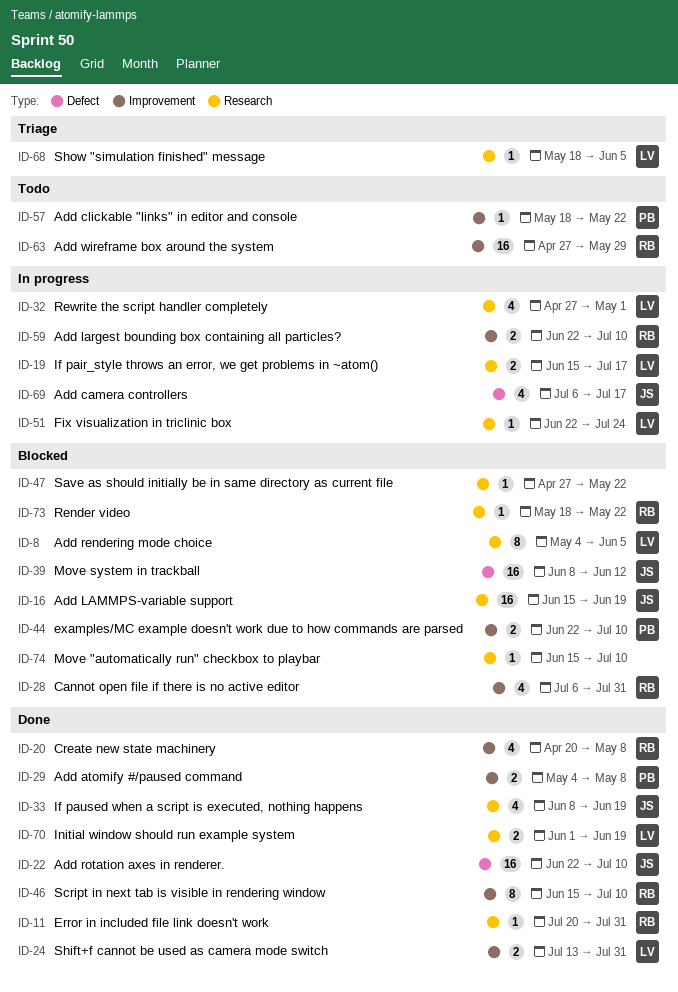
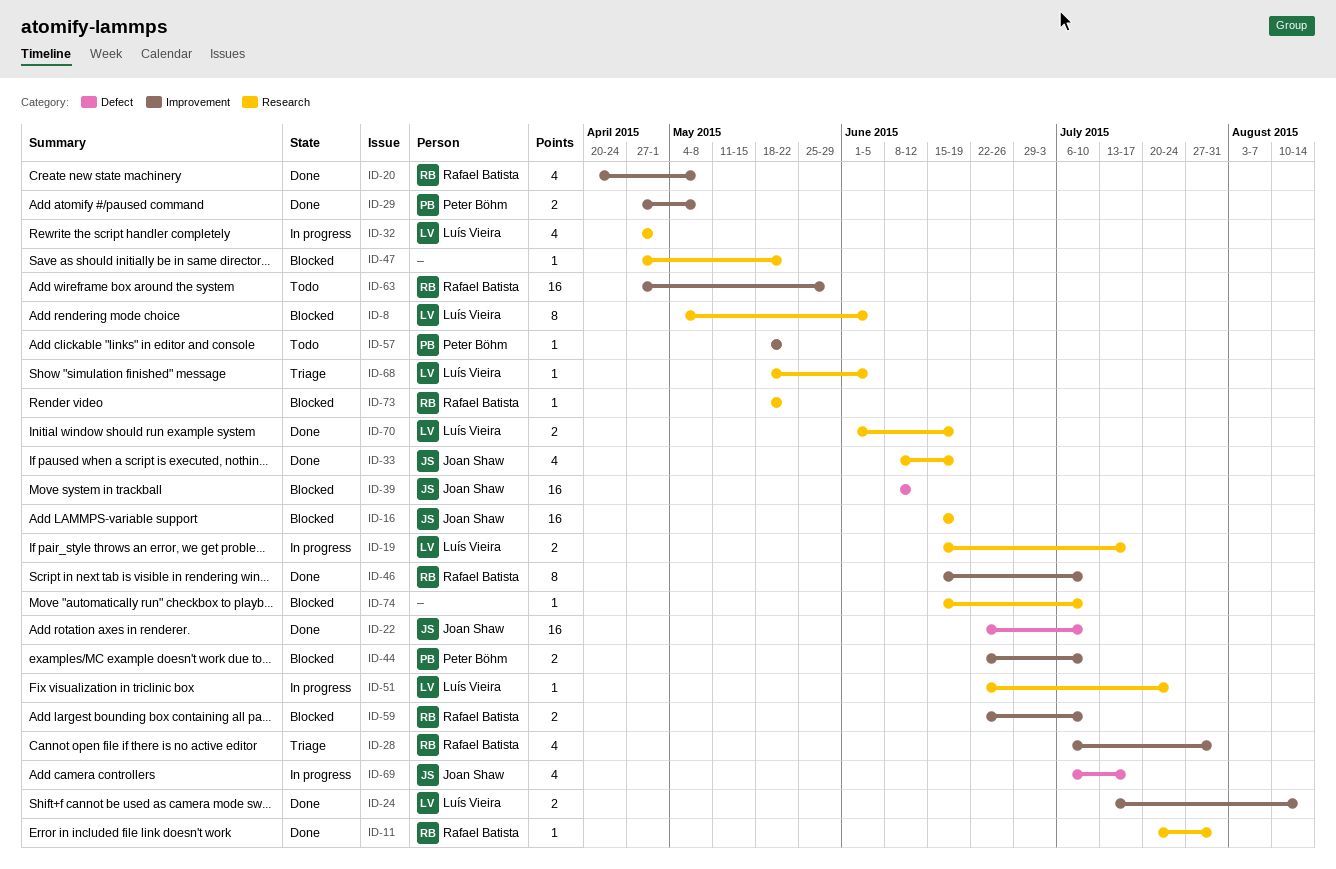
ID-24, due: Jul 31 -> Aug 14
ID-28, status: Blocked -> Triage
ID-29, start: May 4 -> Apr 27
ID-59, status: In progress -> Blocked

